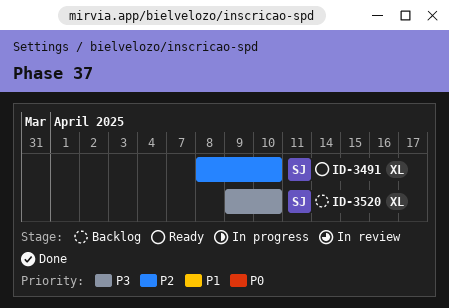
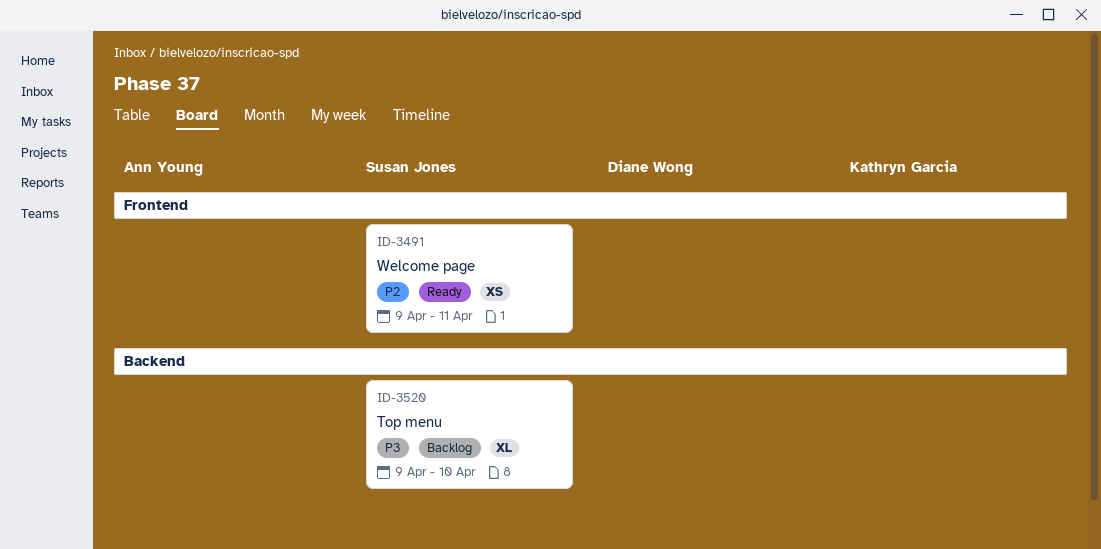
ID-3491, estimate: XL -> XS
ID-3491, start: Apr 8 -> Apr 9
ID-3491, due: Apr 10 -> Apr 11

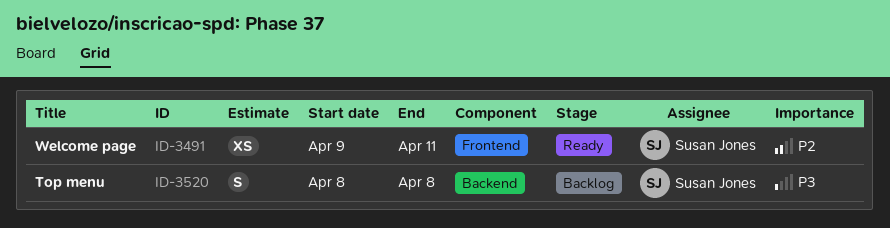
ID-3520, estimate: XL -> S
ID-3520, start: Apr 9 -> Apr 8
ID-3520, due: Apr 10 -> Apr 8

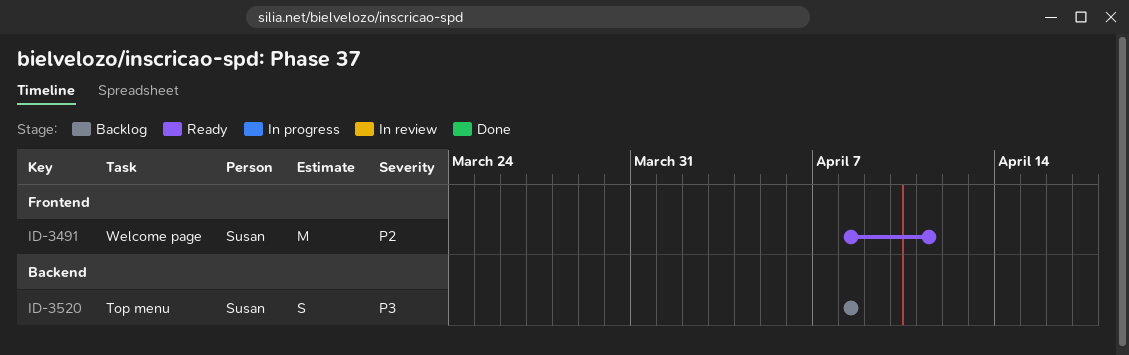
ID-3491, estimate: XS -> M
ID-3491, start: Apr 9 -> Apr 8

